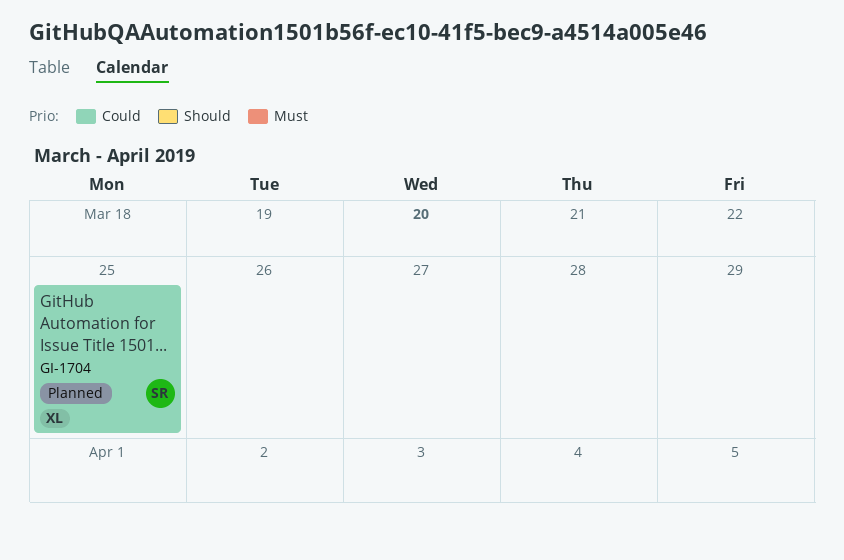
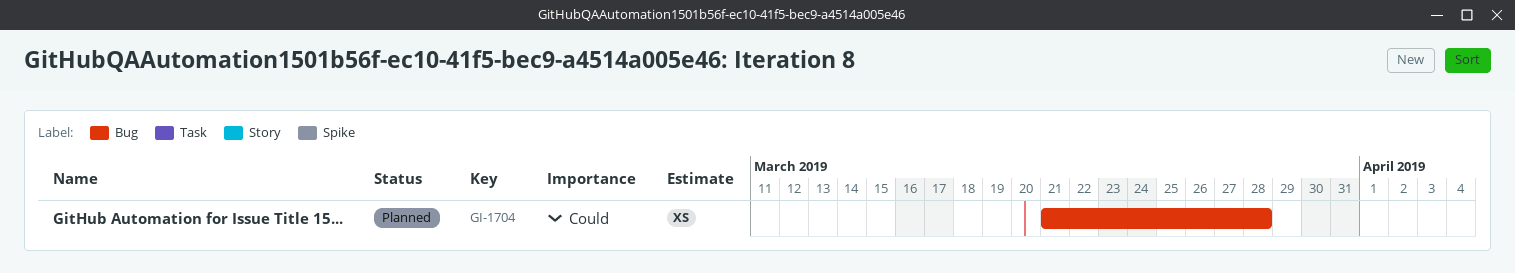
GI-1704, estimate: XL -> XS
GI-1704, due: Mar 25 -> Mar 28

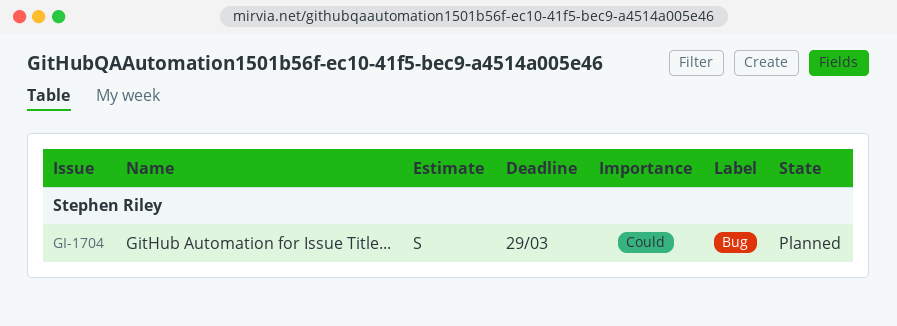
GI-1704, estimate: XS -> S
GI-1704, due: Mar 28 -> Mar 29

